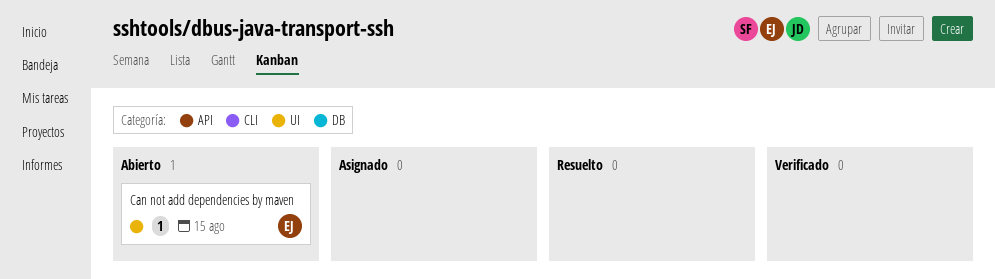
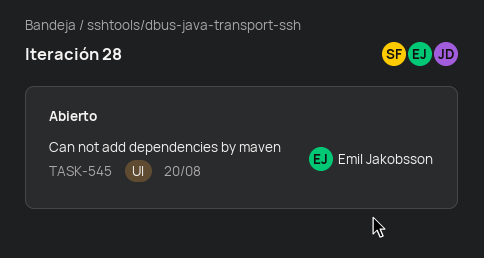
Can not add dependencies by maven, due: Aug 15 -> Aug 20

